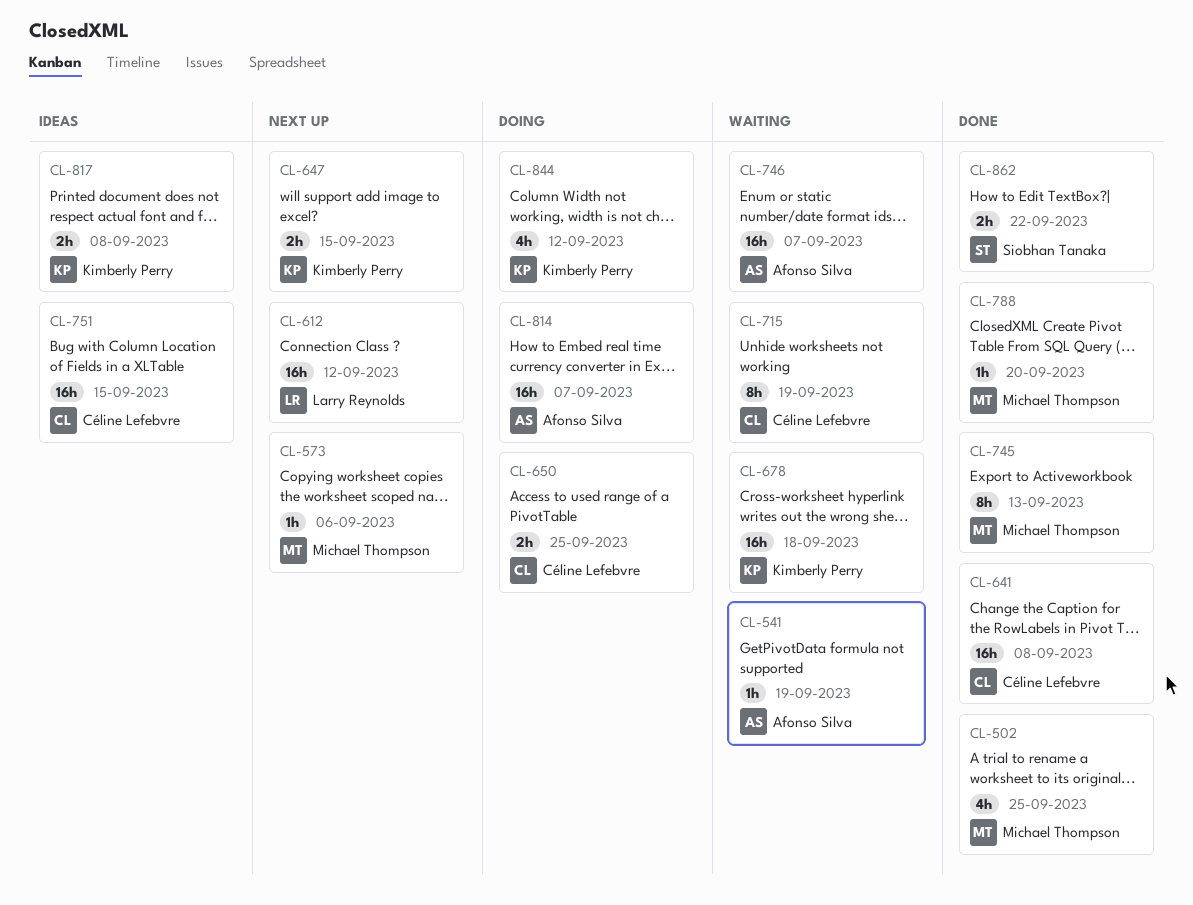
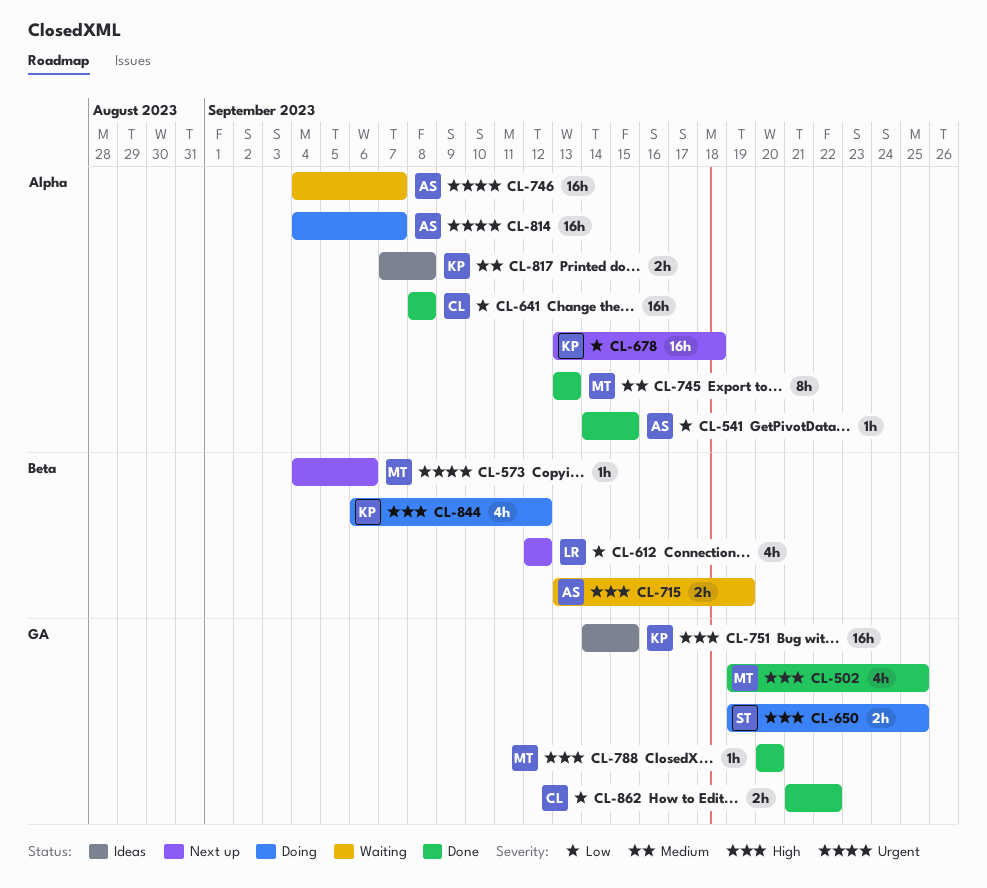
CL-541, status: Waiting -> Done
CL-541, due: Sep 19 -> Sep 15
CL-612, estimate: 16h -> 4h
CL-647: present -> none
CL-650, owner: Céline Lefebvre -> Siobhan Tanaka
CL-678, status: Waiting -> Next up
CL-715, owner: Céline Lefebvre -> Afonso Silva
CL-715, estimate: 8h -> 2h
CL-751, owner: Céline Lefebvre -> Kimberly Perry
CL-862, owner: Siobhan Tanaka -> Céline Lefebvre

